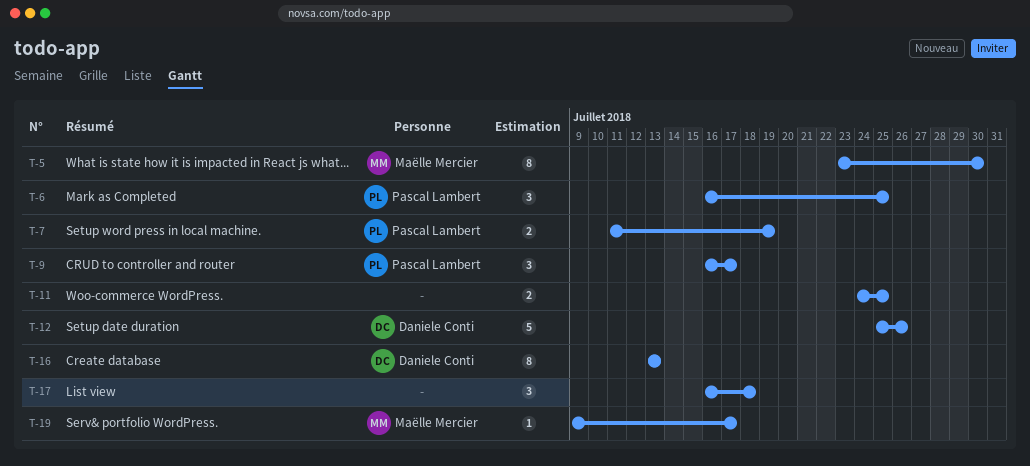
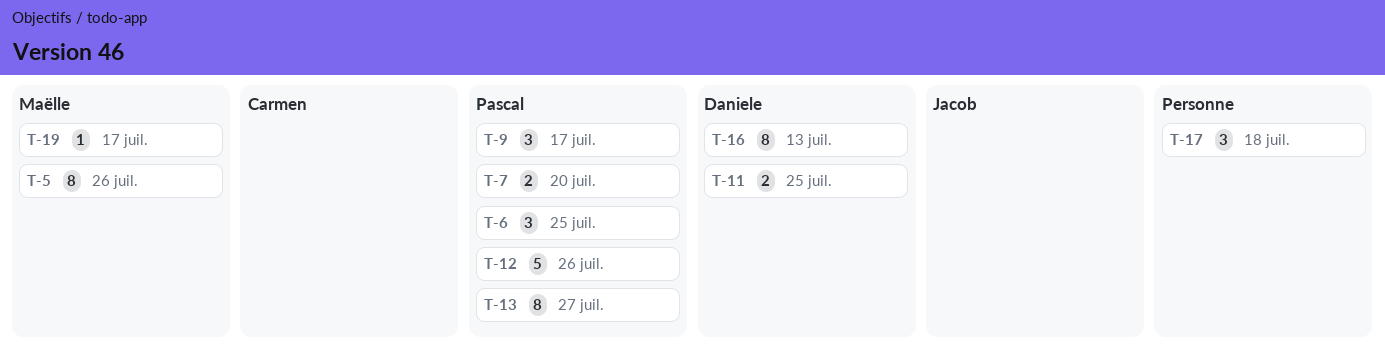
T-5, due: Jul 30 -> Jul 26
T-7, due: Jul 19 -> Jul 20
T-11, owner: none -> Daniele Conti
T-12, owner: Daniele Conti -> Pascal Lambert
T-13: none -> present

